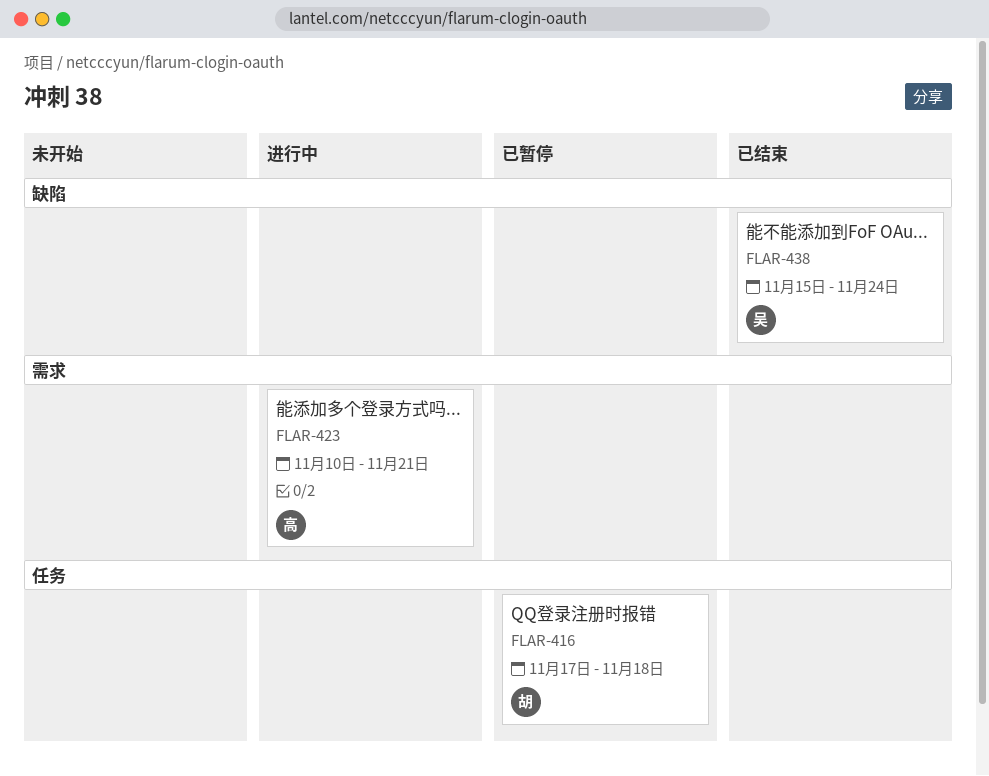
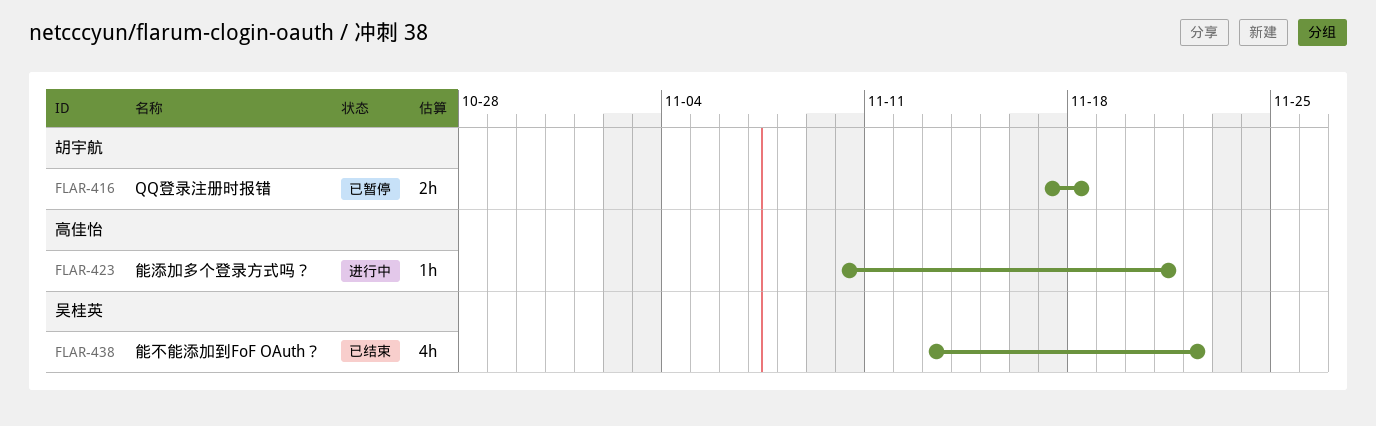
FLAR-438, start: Nov 15 -> Nov 13
FLAR-438, due: Nov 24 -> Nov 22

